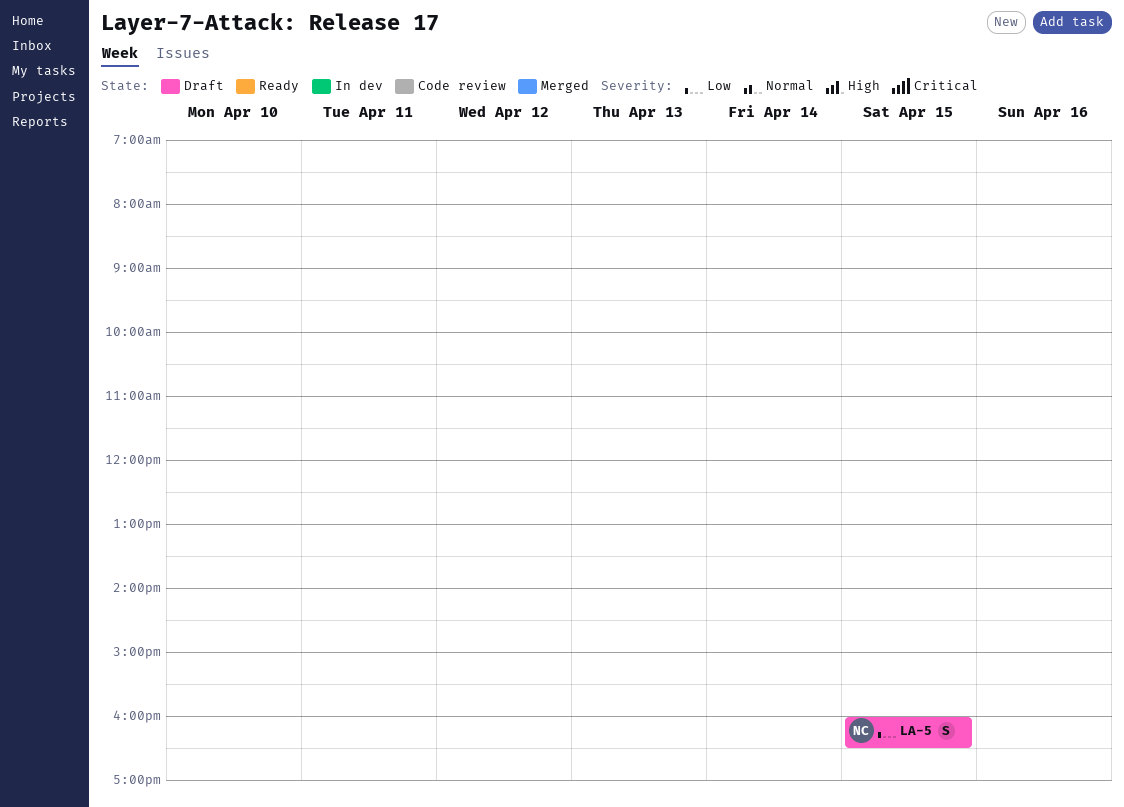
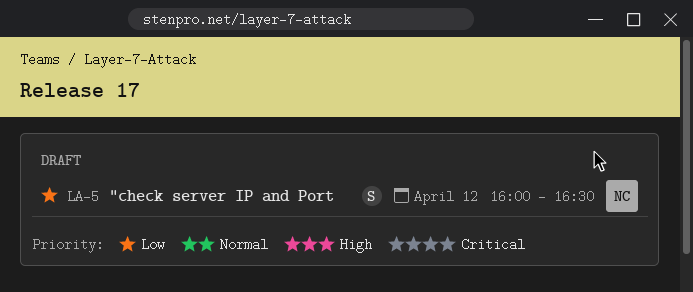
LA-5, day: Apr 15 -> Apr 12

